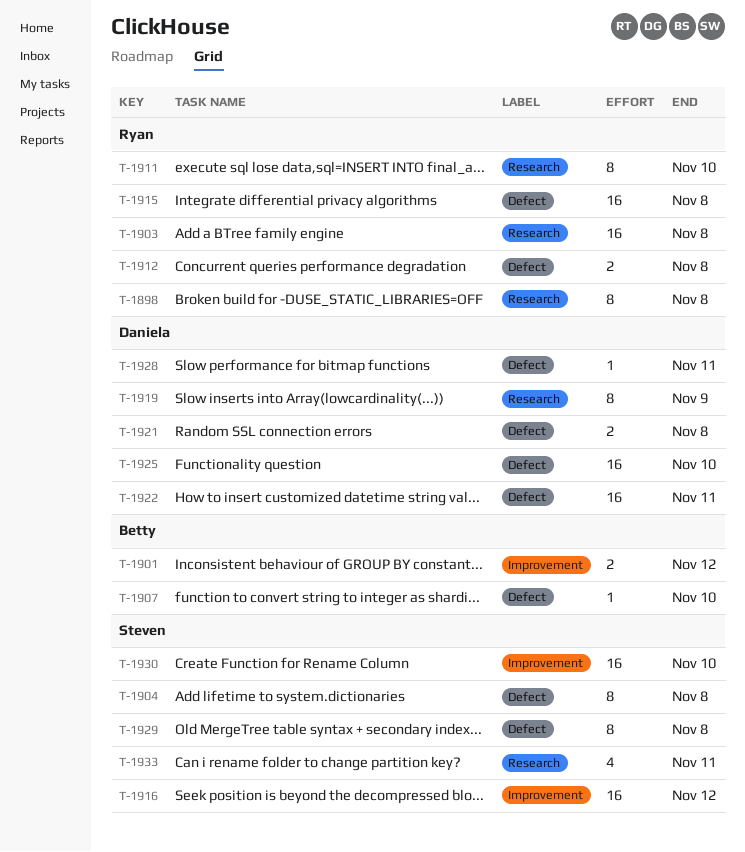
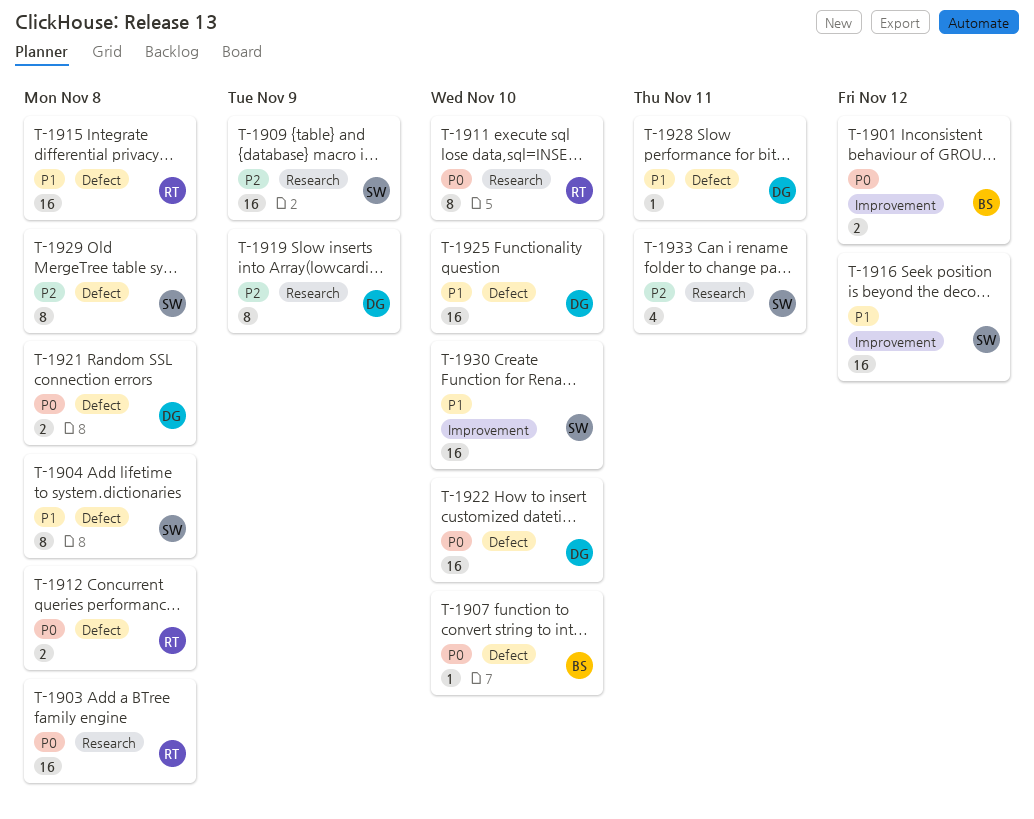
T-1898: present -> none
T-1909: none -> present
T-1922, due: Nov 11 -> Nov 10

